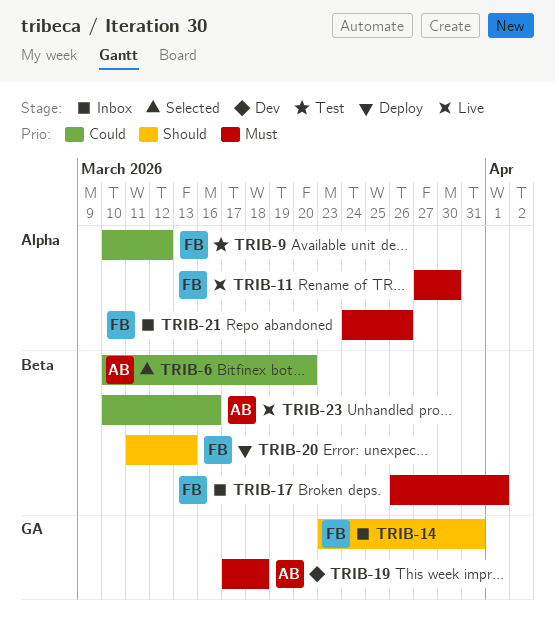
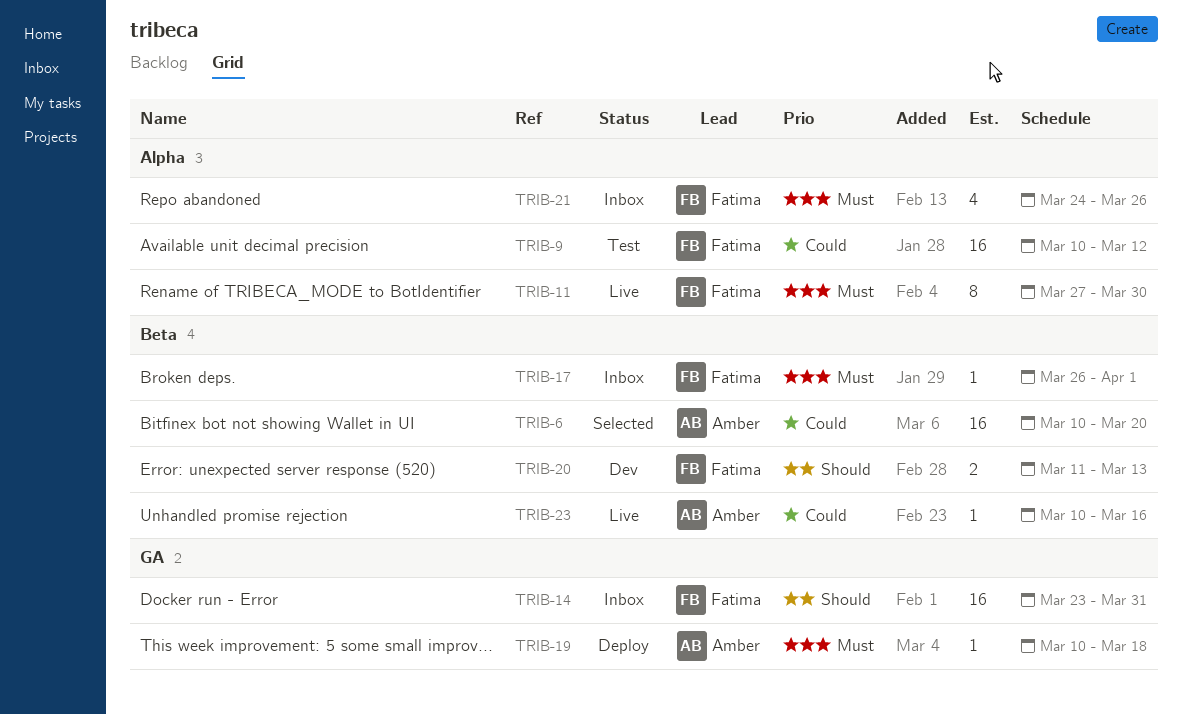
TRIB-19, status: Dev -> Deploy
TRIB-19, start: Mar 17 -> Mar 10
TRIB-20, status: Deploy -> Dev

